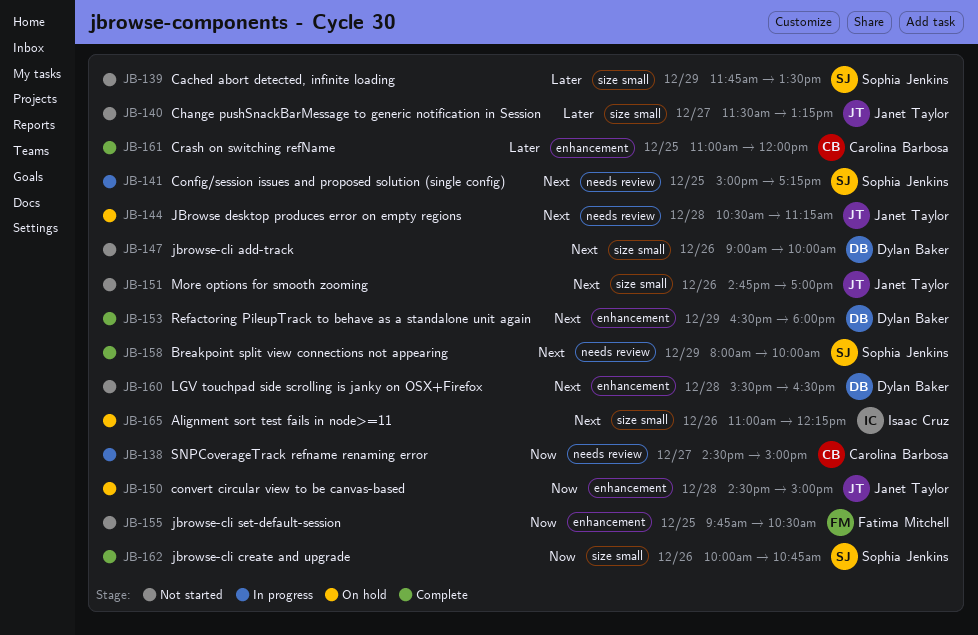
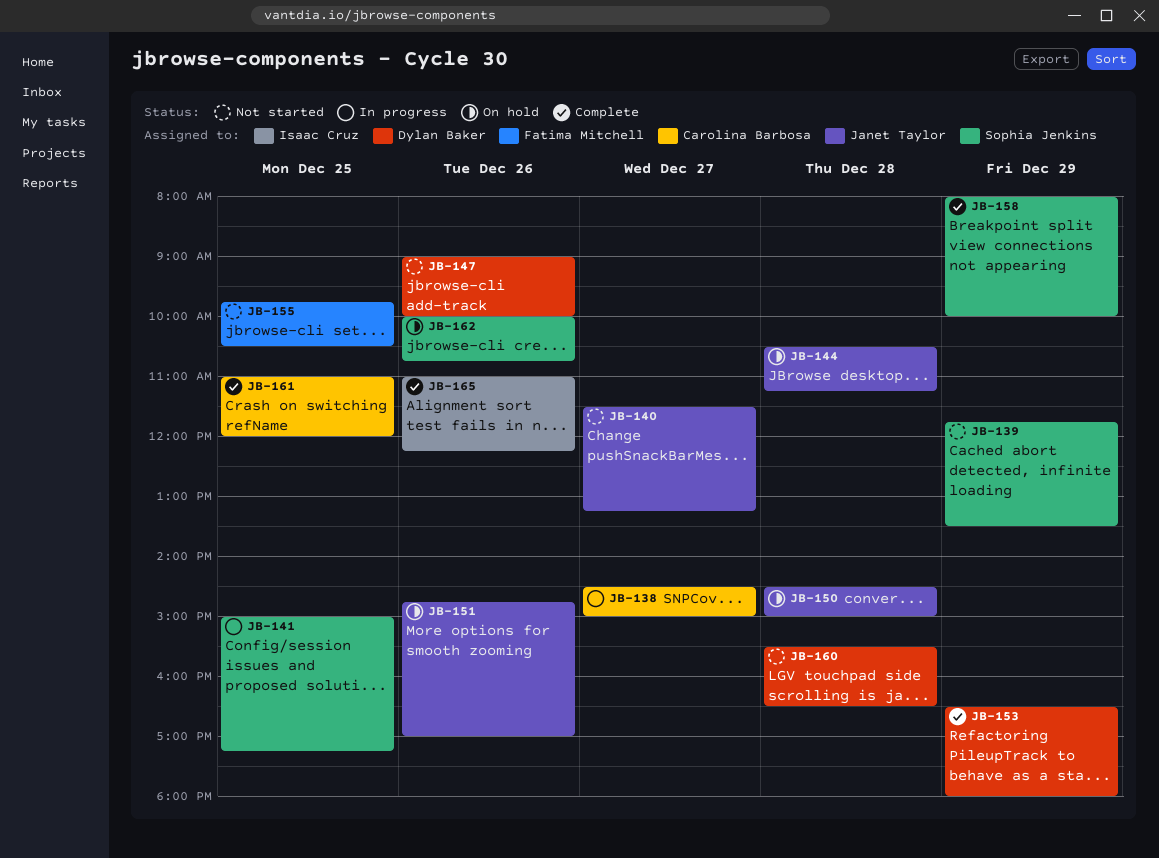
JB-151, status: Not started -> On hold
JB-162, status: Complete -> On hold
JB-165, status: On hold -> Complete

